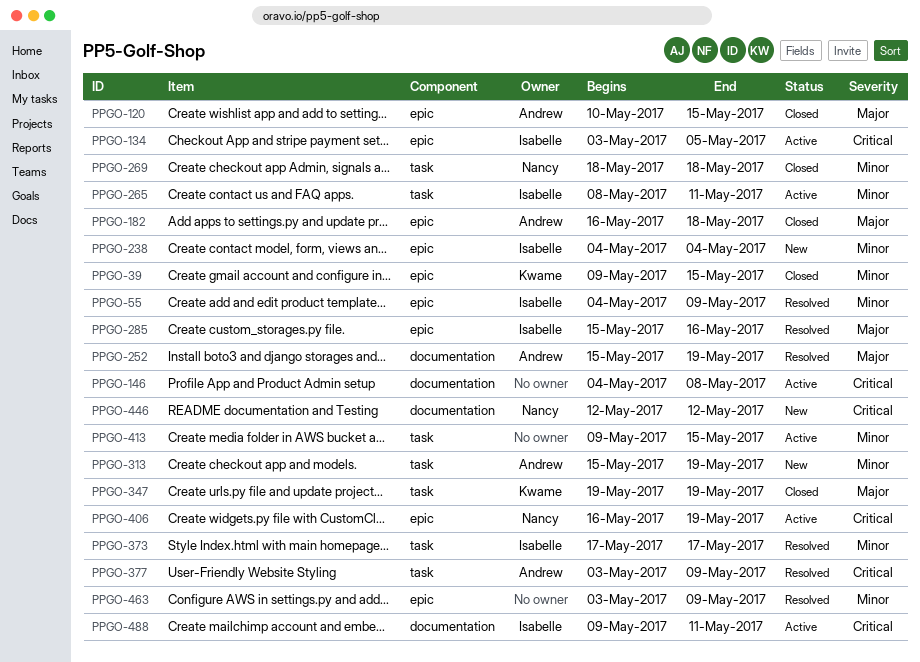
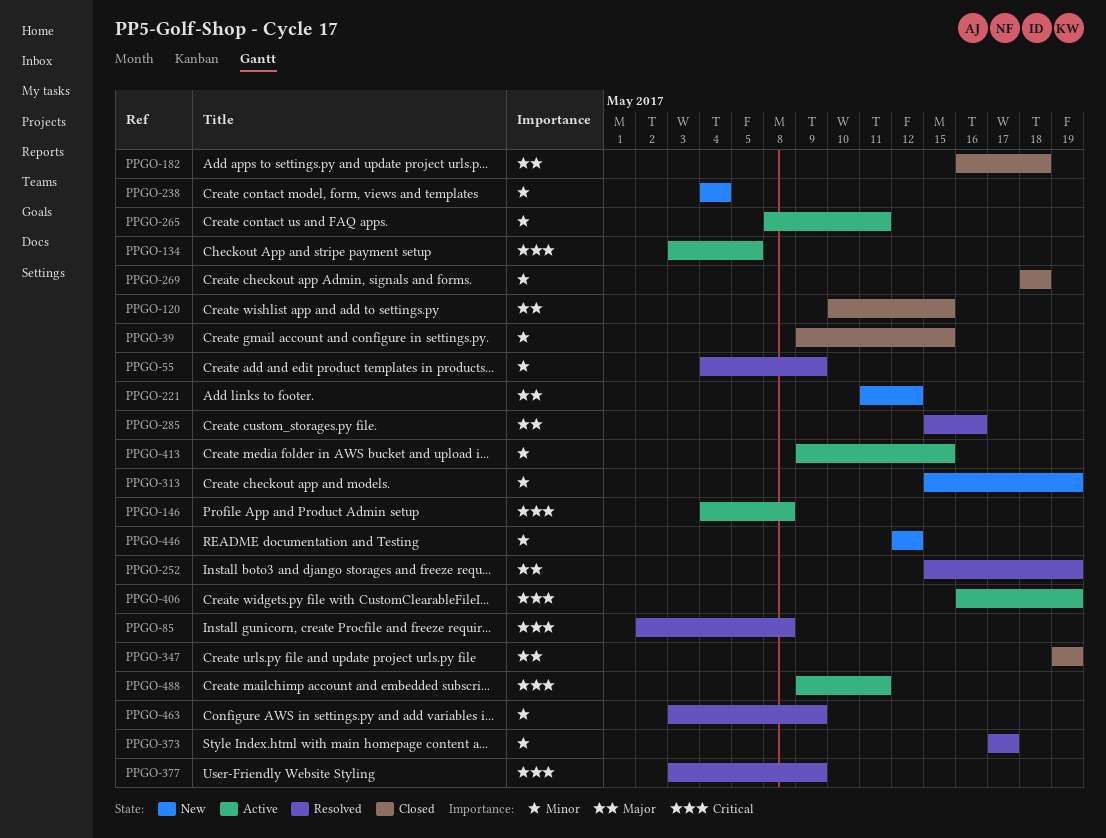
PPGO-85: none -> present
PPGO-221: none -> present
PPGO-446, priority: Critical -> Minor

